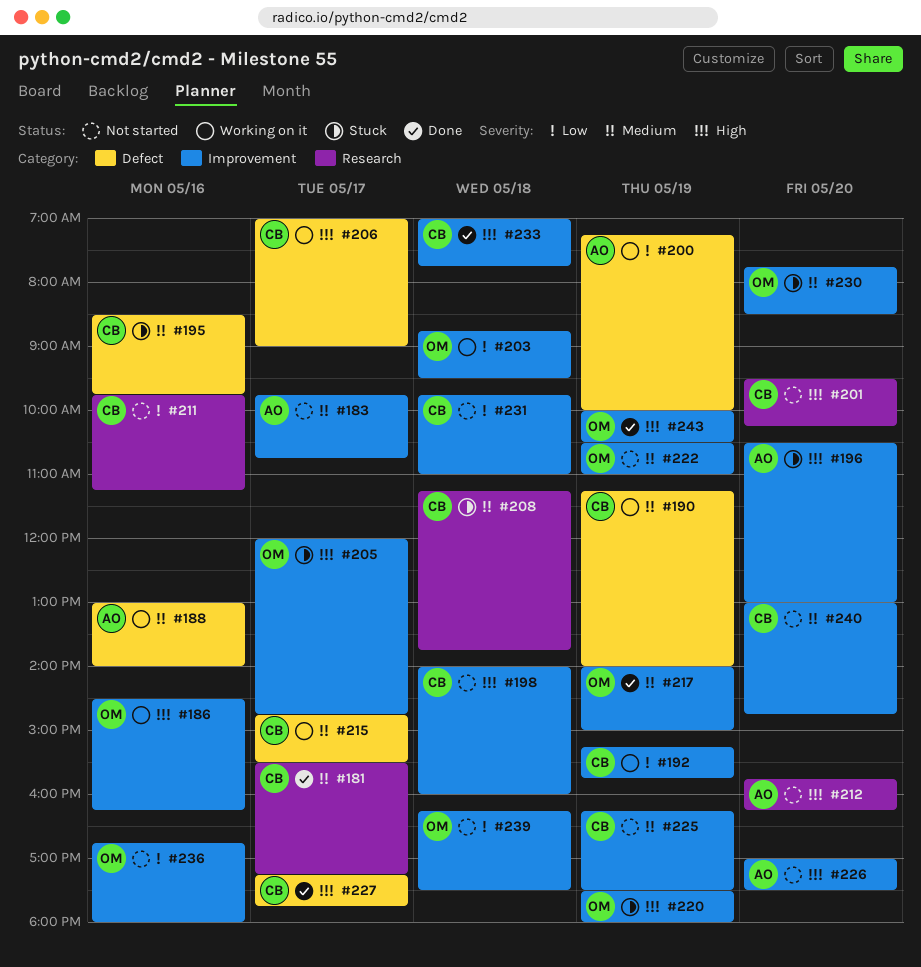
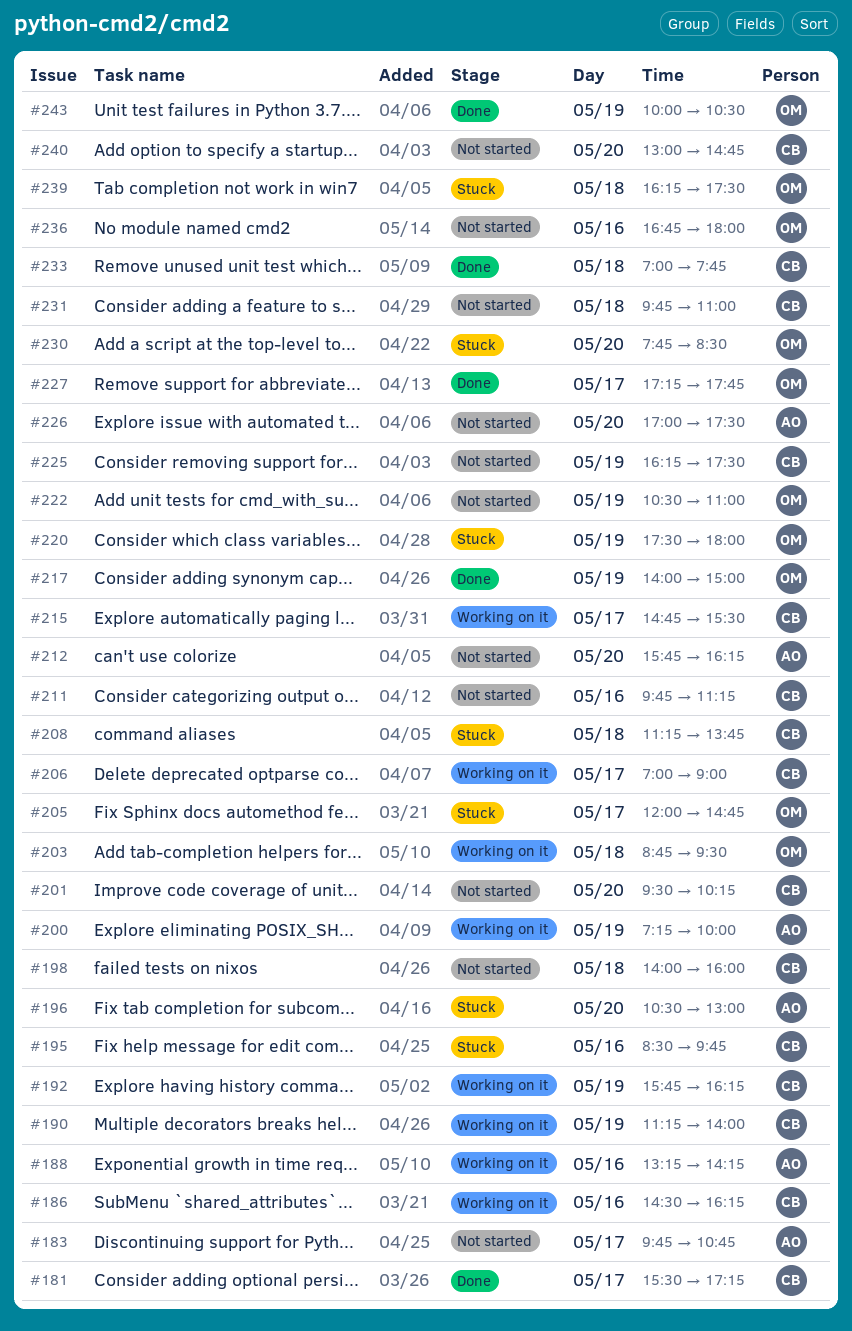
#186, owner: OM -> CB
#188, begins: 13:00 -> 13:15
#188, ends: 14:00 -> 14:15
#192, begins: 15:15 -> 15:45
#192, ends: 15:45 -> 16:15
#227, owner: CB -> OM
#239, status: Not started -> Stuck

